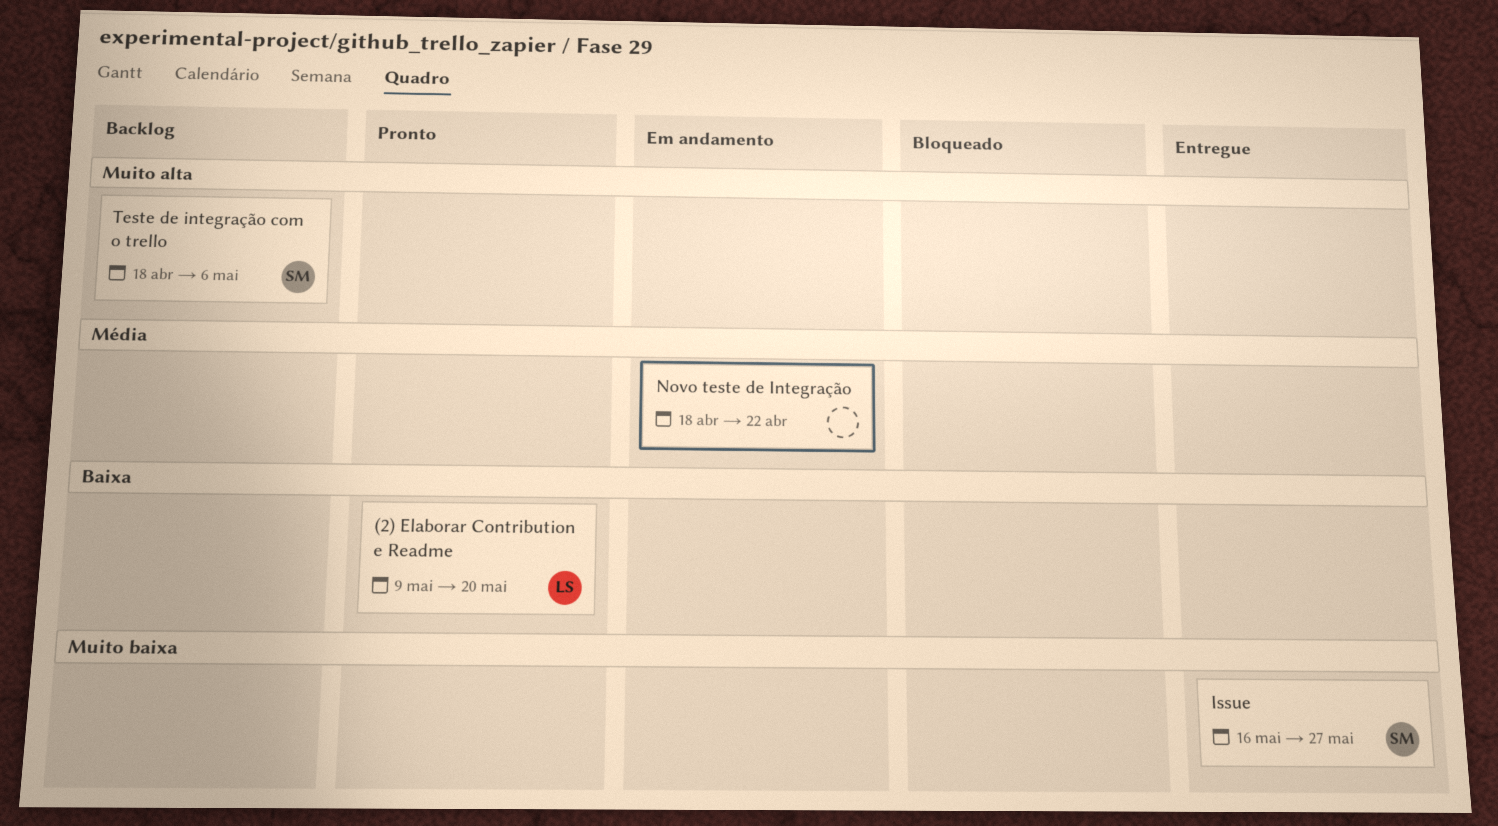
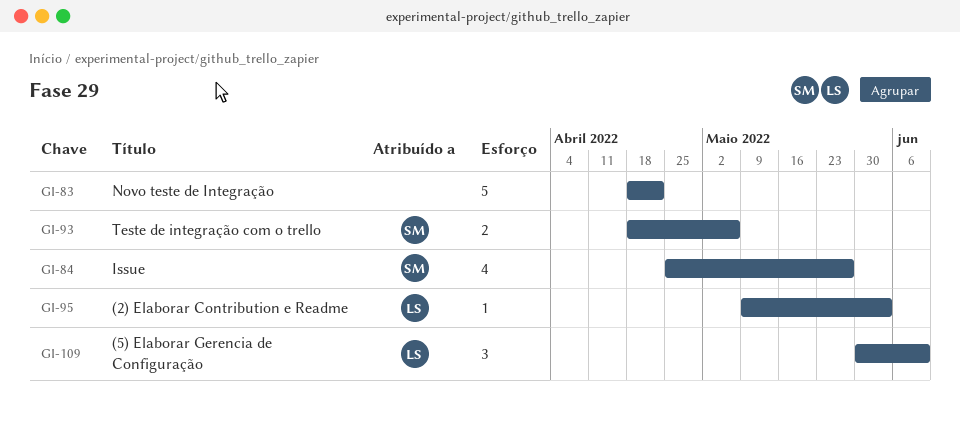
(2) Elaborar Contribution e Readme, due: May 20 -> Jun 3
(5) Elaborar Gerencia de Configuração: none -> present
Issue, start: May 16 -> Apr 25

